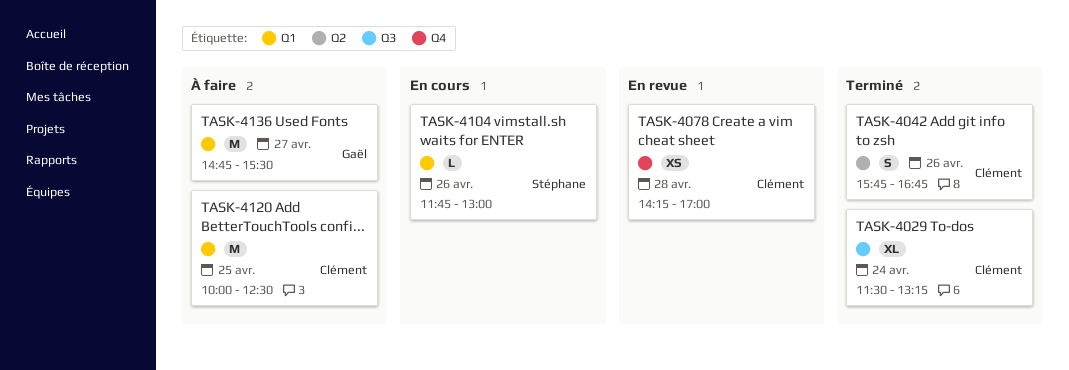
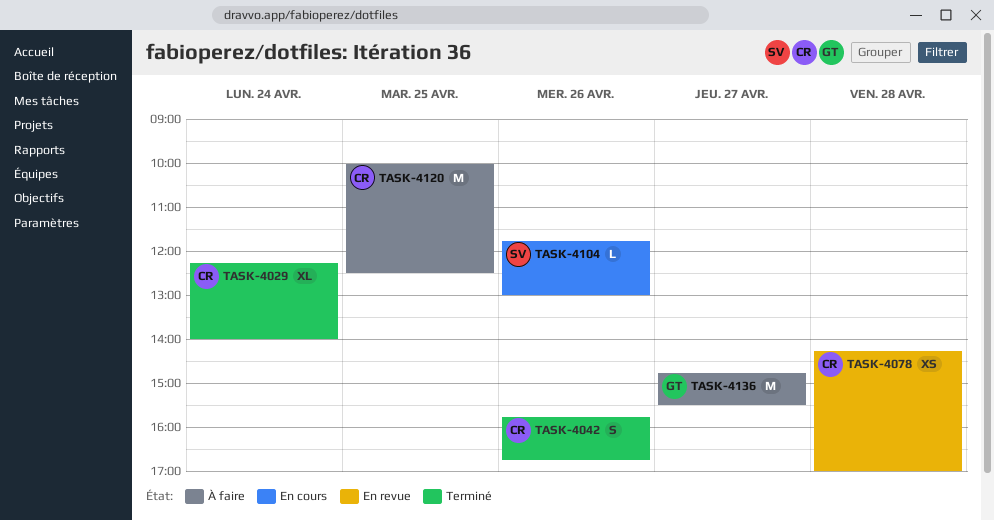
TASK-4029, begins: 11:30 -> 12:15
TASK-4029, ends: 13:15 -> 14:00

